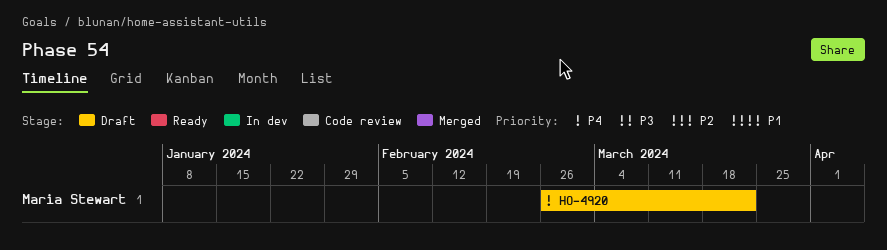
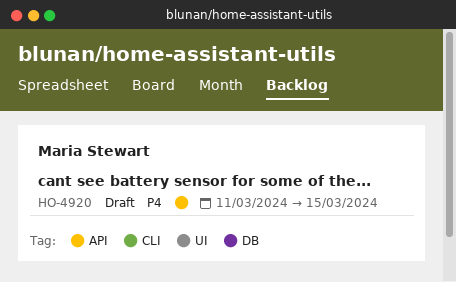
HO-4920, start: Feb 26 -> Mar 11
HO-4920, due: Mar 22 -> Mar 15

